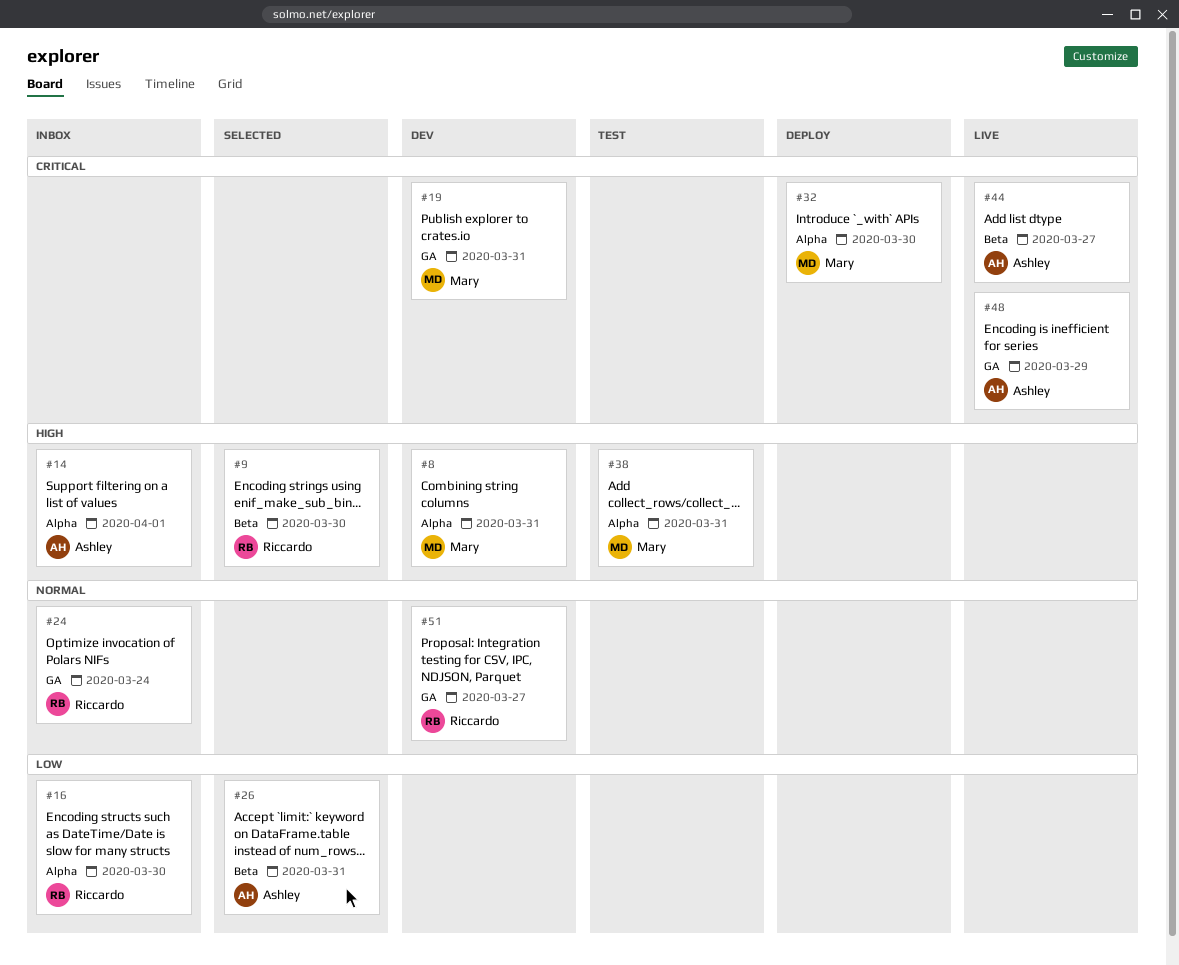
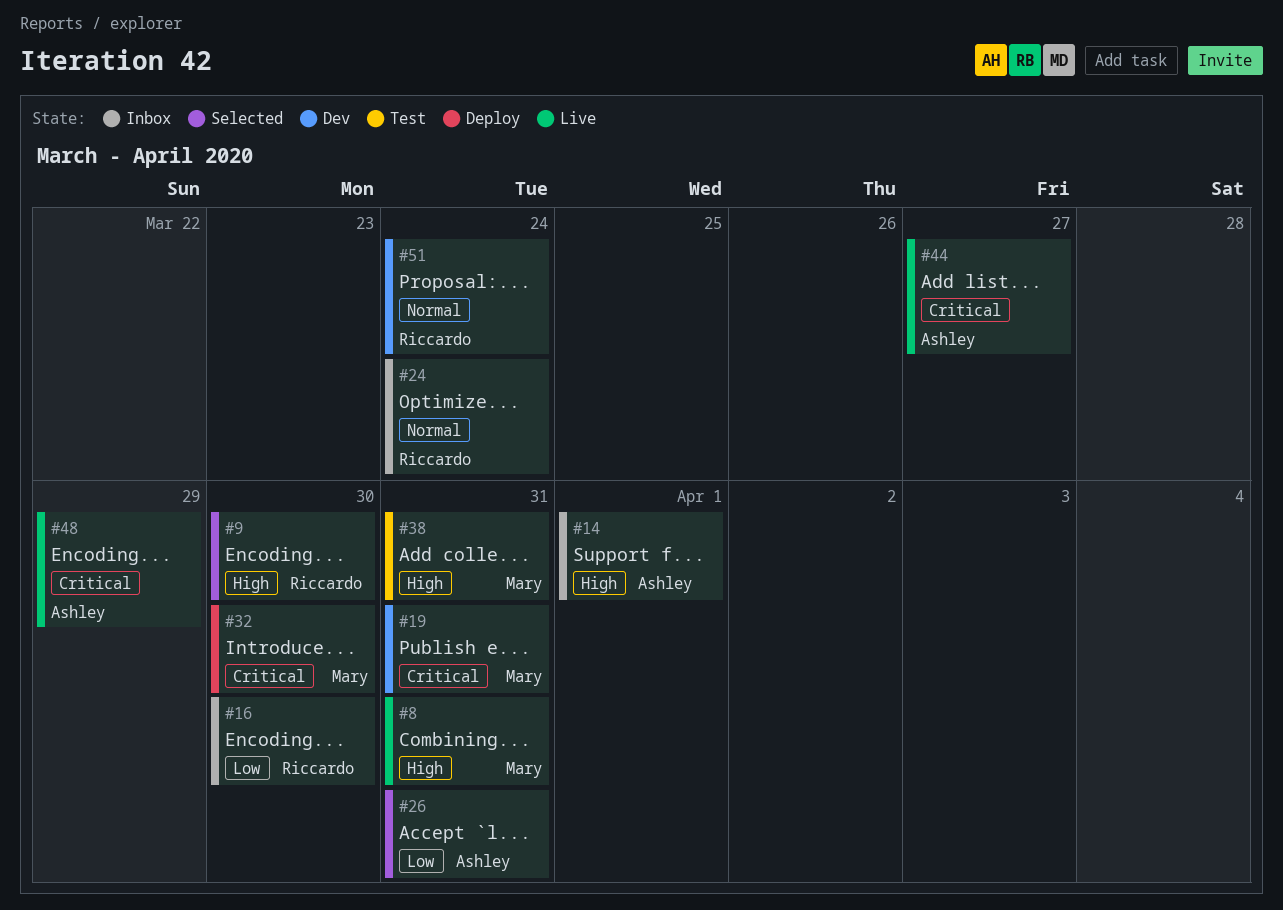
#8, status: Dev -> Live
#51, due: Mar 27 -> Mar 24

